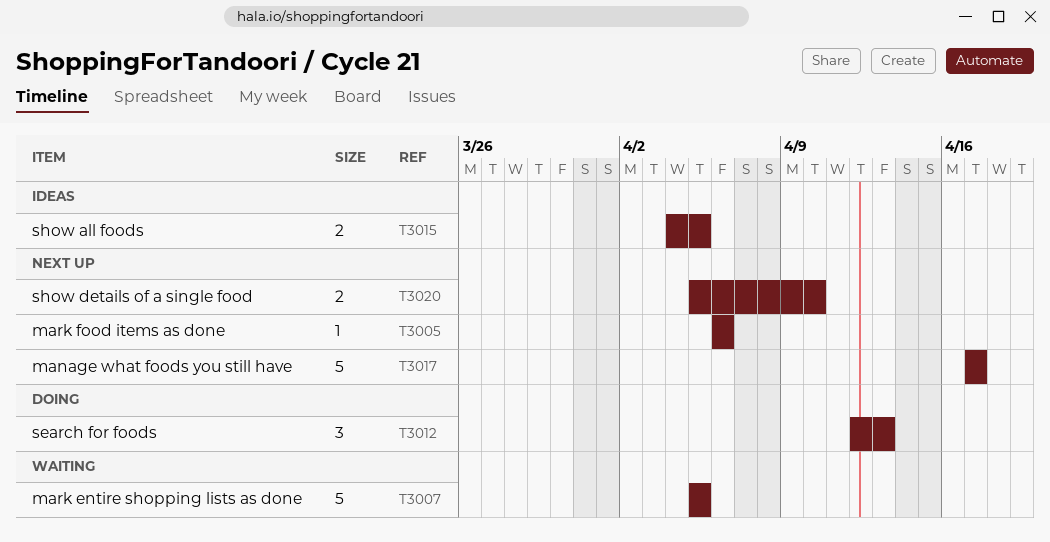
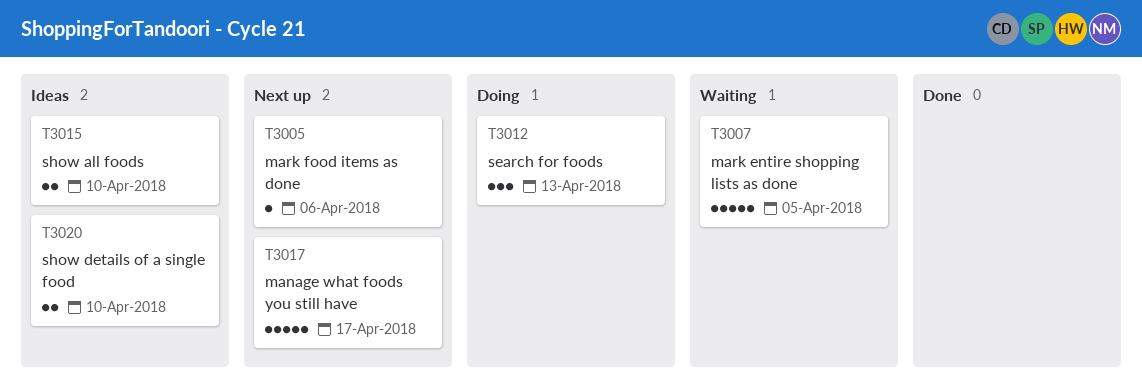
T3015, due: Apr 5 -> Apr 10
T3020, status: Next up -> Ideas

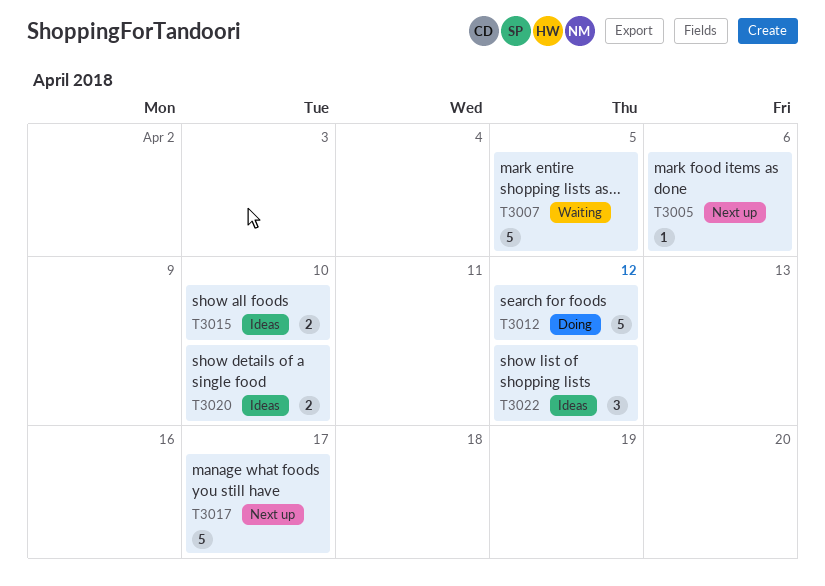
T3012, estimate: 3 -> 5
T3012, due: Apr 13 -> Apr 12
T3022: none -> present

